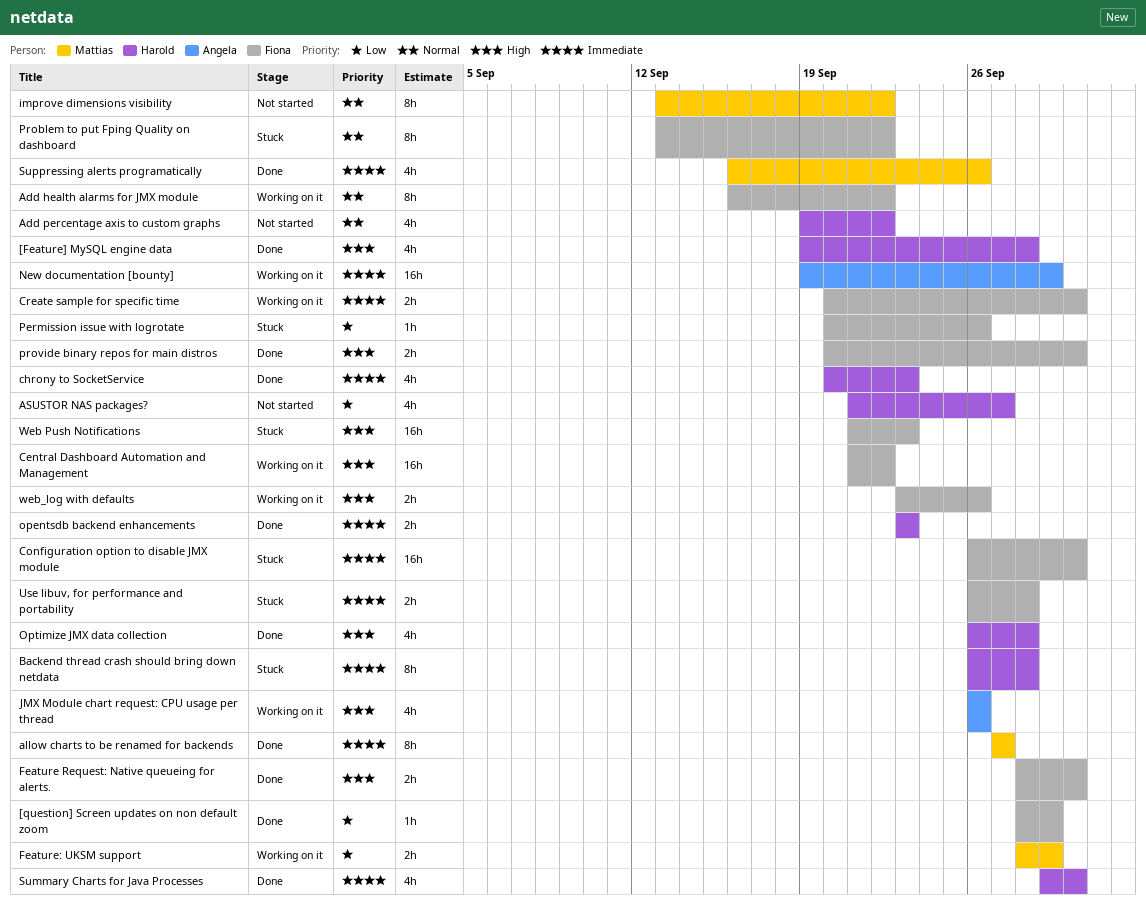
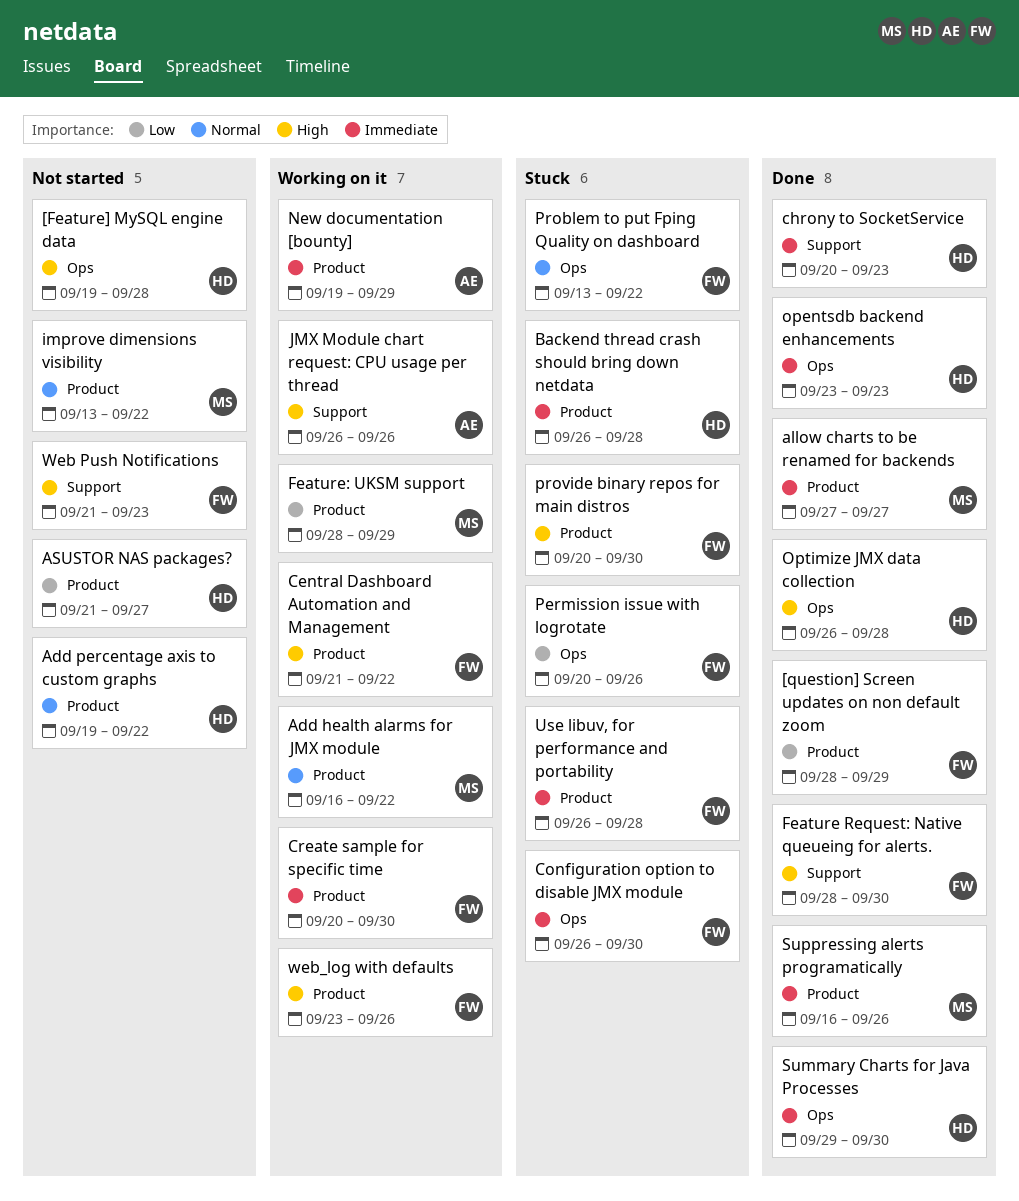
[Feature] MySQL engine data, status: Done -> Not started
Add health alarms for JMX module, owner: Fiona -> Mattias
provide binary repos for main distros, status: Done -> Stuck
Web Push Notifications, status: Stuck -> Not started

